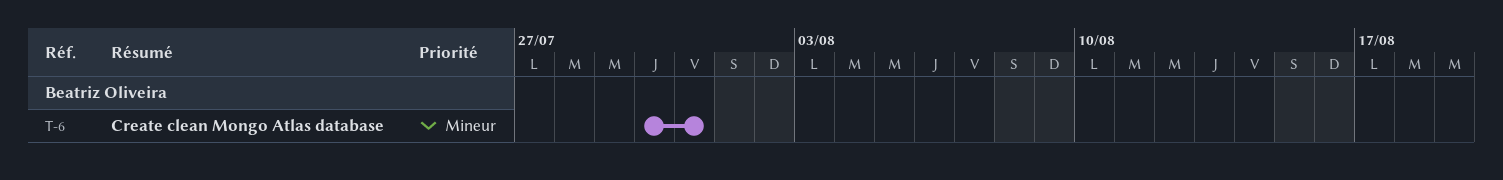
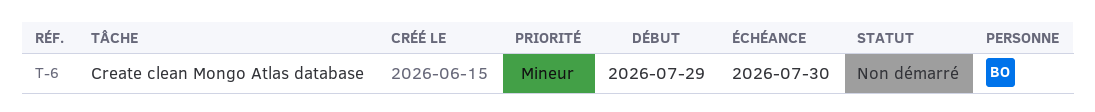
T-6, start: Jul 30 -> Jul 29
T-6, due: Jul 31 -> Jul 30

